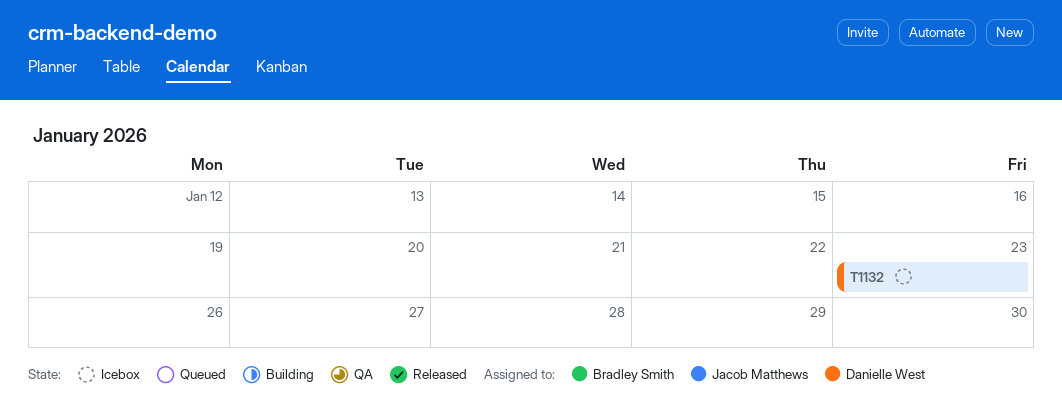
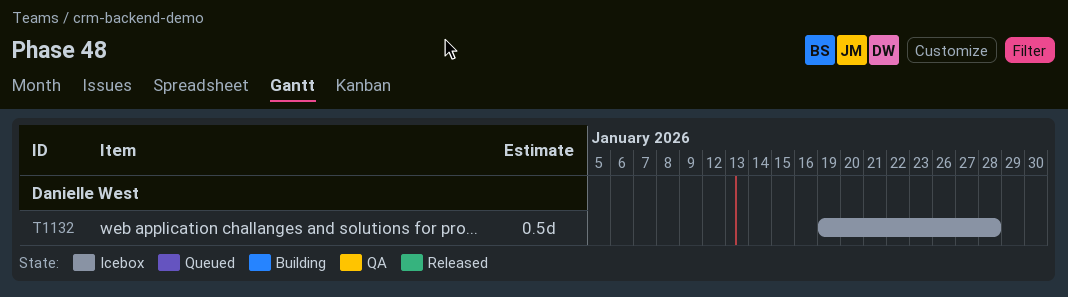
T1132, due: Jan 23 -> Jan 28

